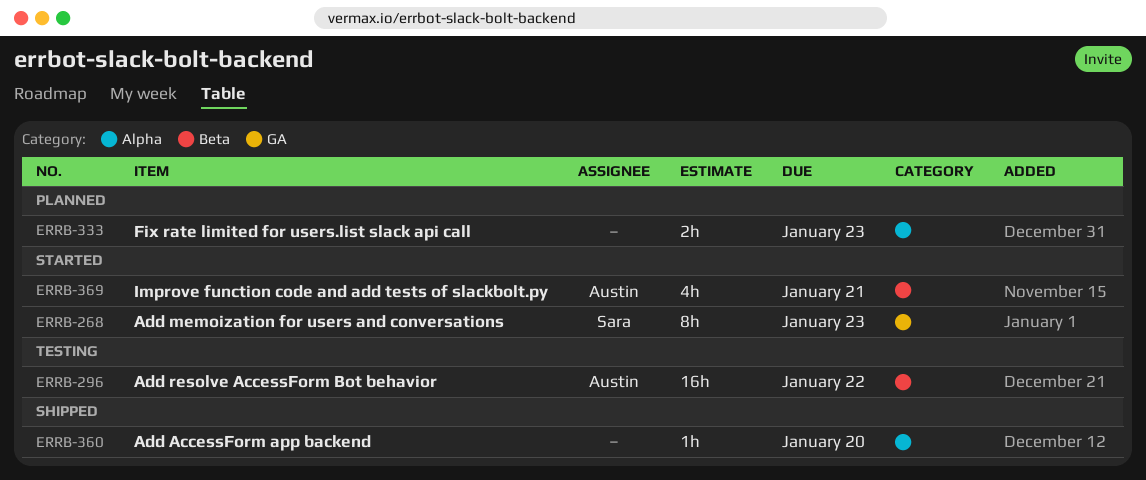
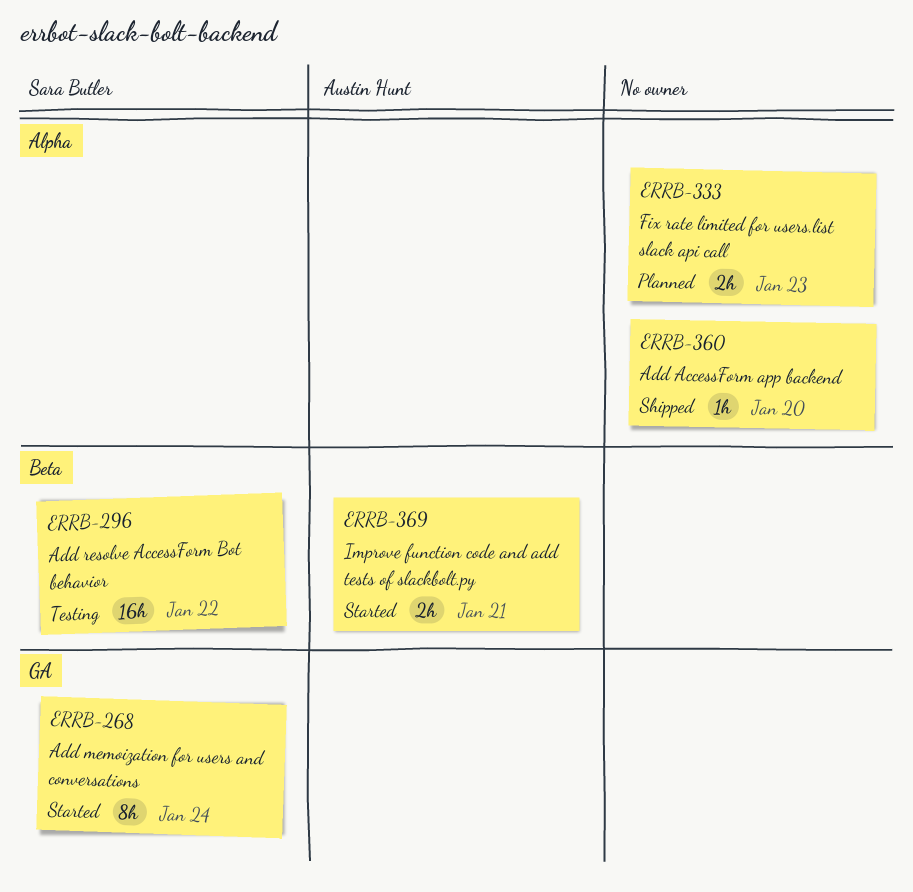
ERRB-268, due: Jan 23 -> Jan 24
ERRB-296, owner: Austin Hunt -> Sara Butler
ERRB-369, estimate: 4h -> 2h

